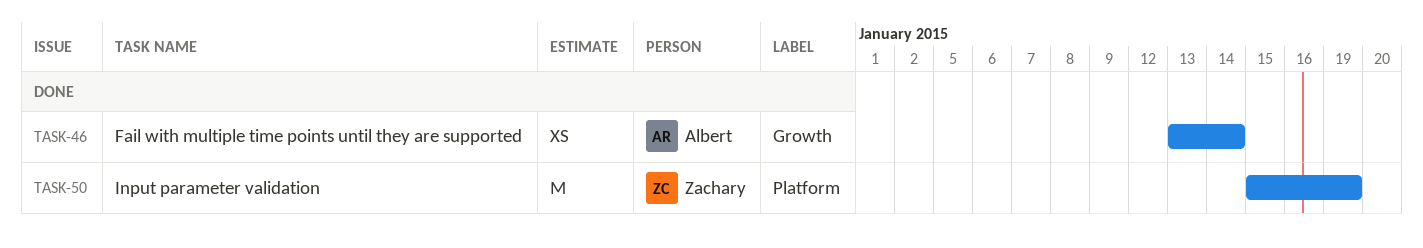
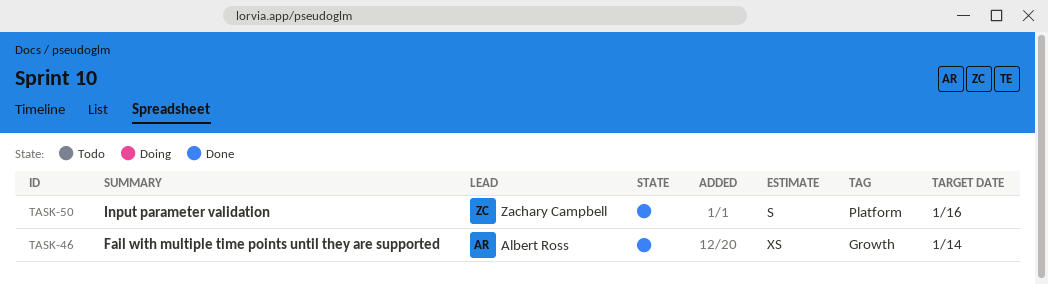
TASK-50, estimate: M -> S
TASK-50, due: Jan 19 -> Jan 16

